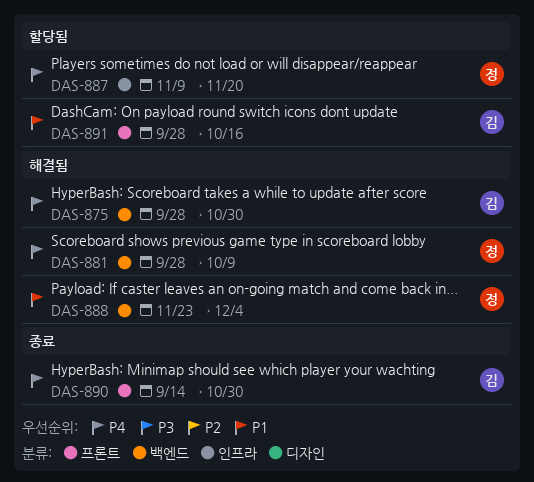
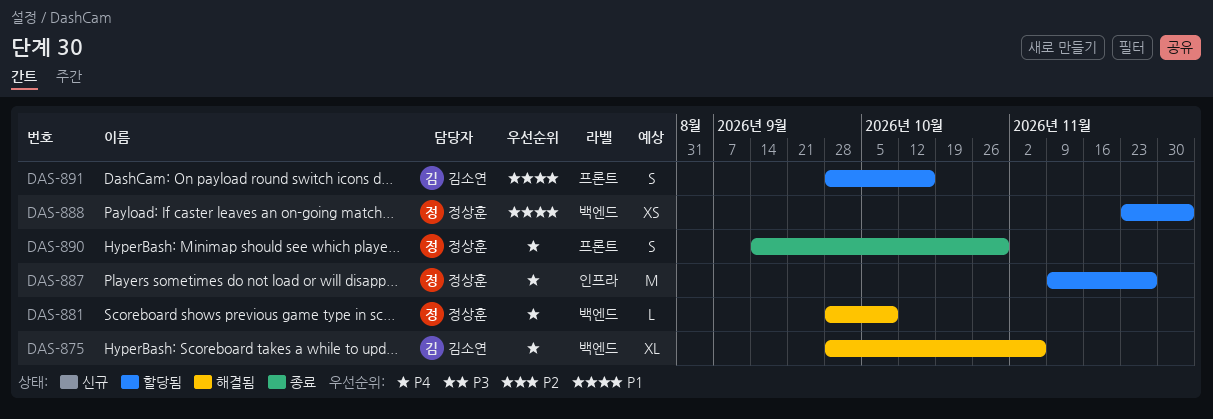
DAS-875, due: Oct 30 -> Nov 6
DAS-887, due: Nov 20 -> Nov 27
DAS-888, status: 해결됨 -> 할당됨
DAS-890, owner: 김소연 -> 정상훈

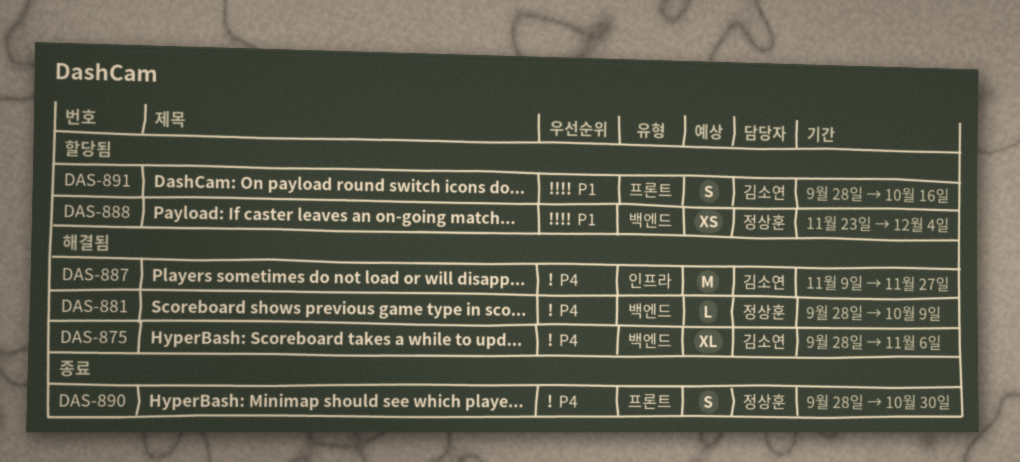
DAS-887, status: 할당됨 -> 해결됨
DAS-887, owner: 정상훈 -> 김소연
DAS-890, start: Sep 14 -> Sep 28

